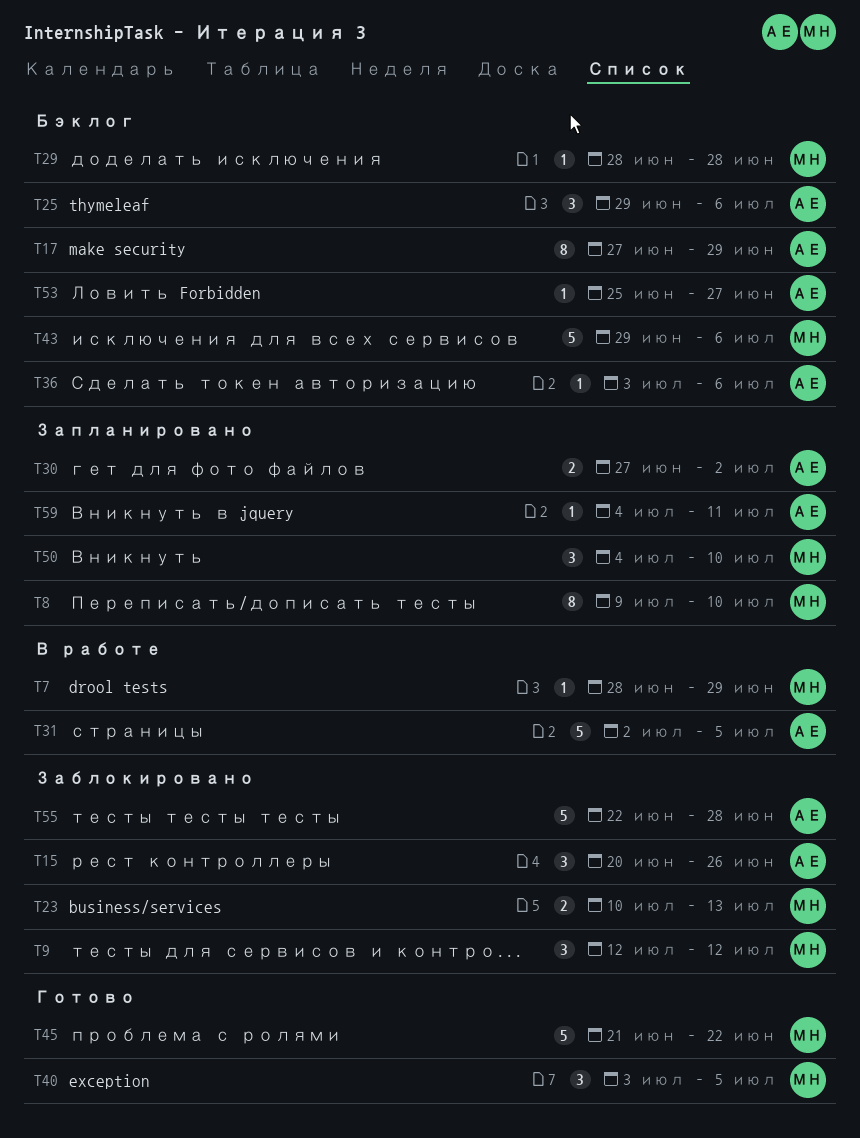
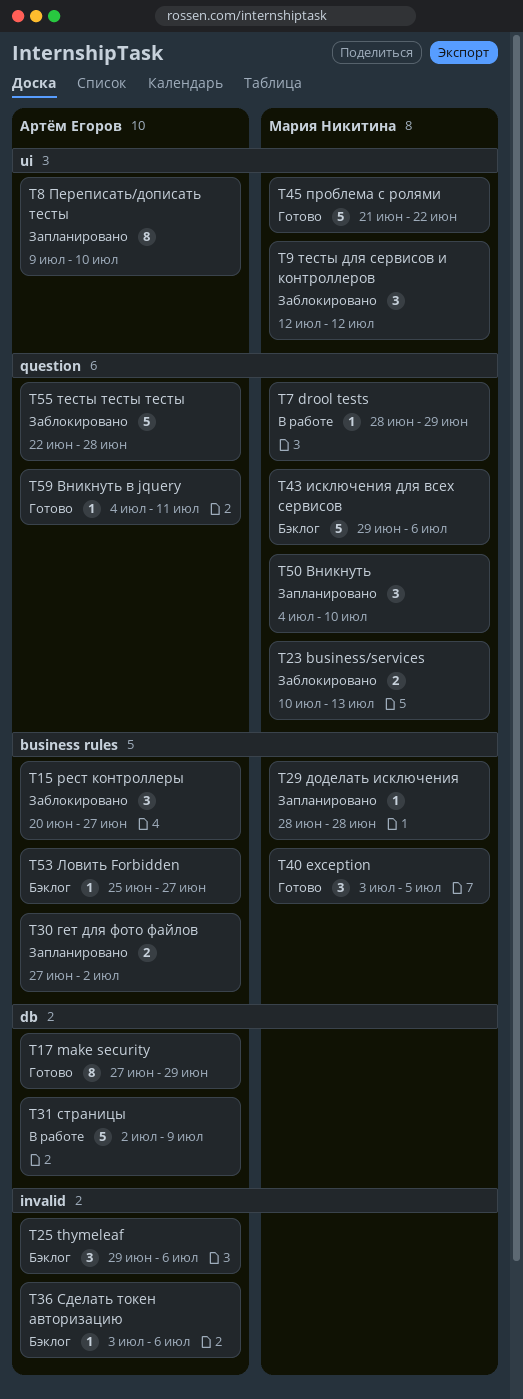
T8, owner: Мария Никитина -> Артём Егоров
T15, due: Jun 26 -> Jun 27
T17, status: Бэклог -> Готово
T29, status: Бэклог -> Запланировано
T31, due: Jul 5 -> Jul 9
T59, status: Запланировано -> Готово

